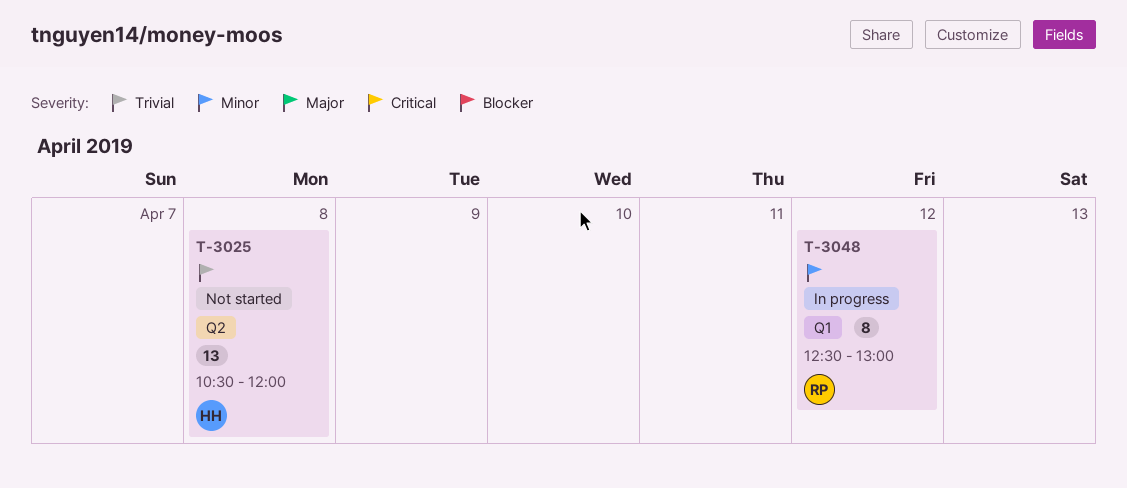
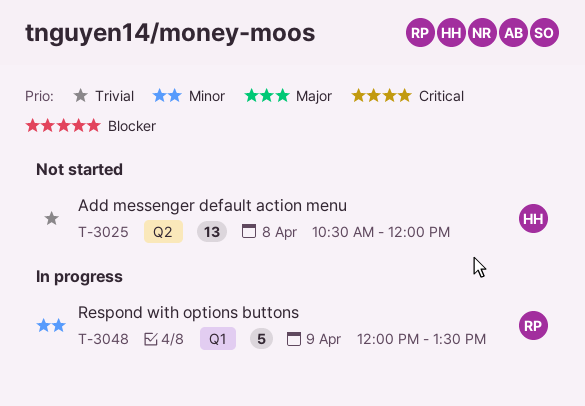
T-3048, estimate: 8 -> 5
T-3048, day: Apr 12 -> Apr 9
T-3048, begins: 12:30 -> 12:00
T-3048, ends: 13:00 -> 13:30

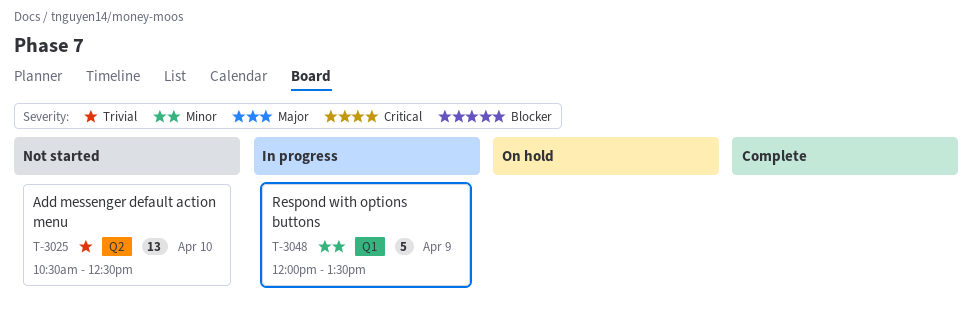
T-3025, day: Apr 8 -> Apr 10
T-3025, ends: 12:00 -> 12:30

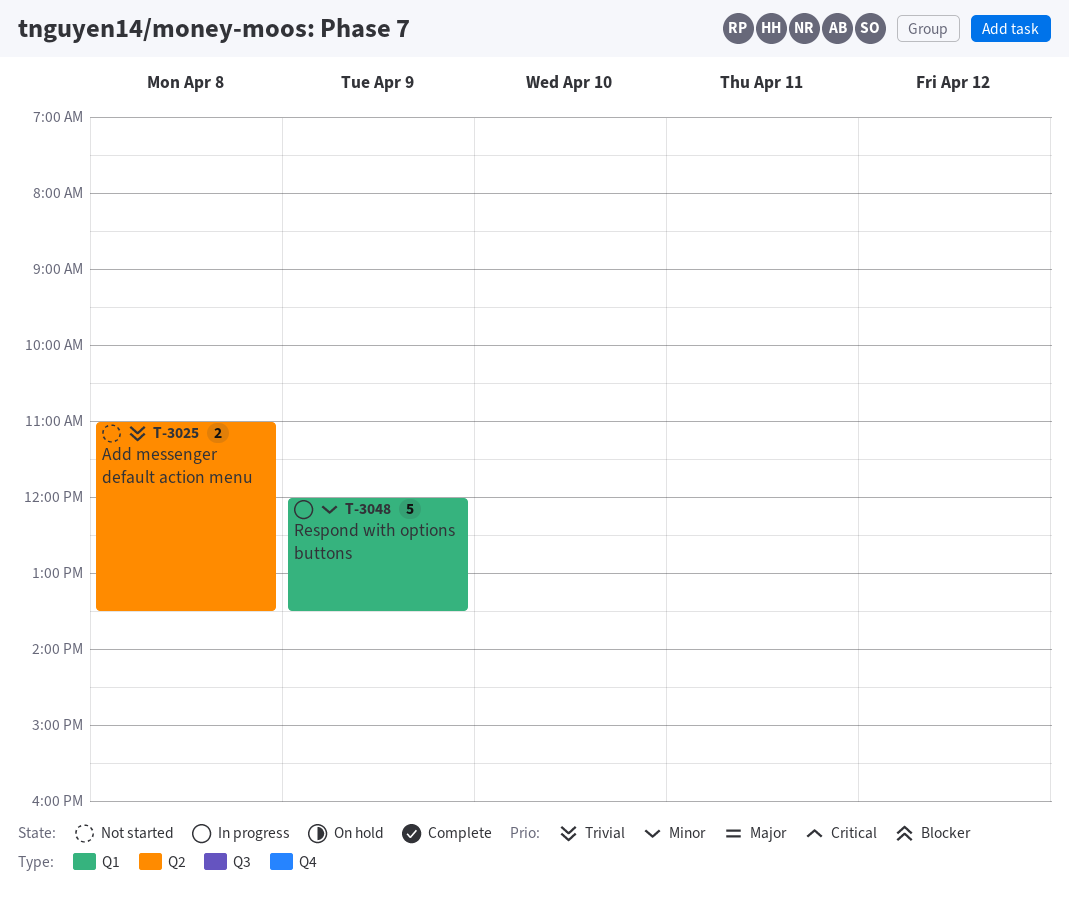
T-3025, estimate: 13 -> 2
T-3025, day: Apr 10 -> Apr 8
T-3025, begins: 10:30 -> 11:00
T-3025, ends: 12:30 -> 13:30

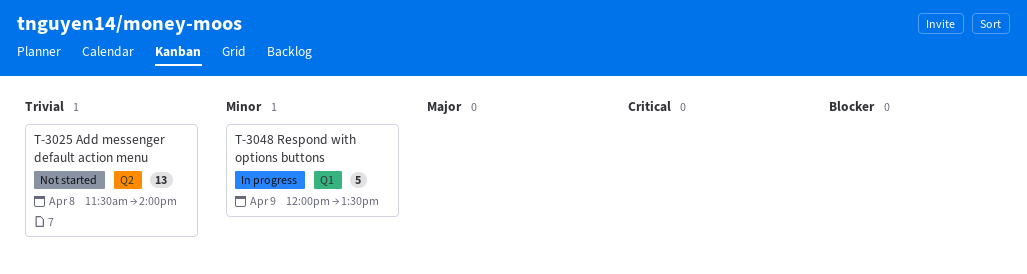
T-3025, estimate: 2 -> 13
T-3025, begins: 11:00 -> 11:30
T-3025, ends: 13:30 -> 14:00

